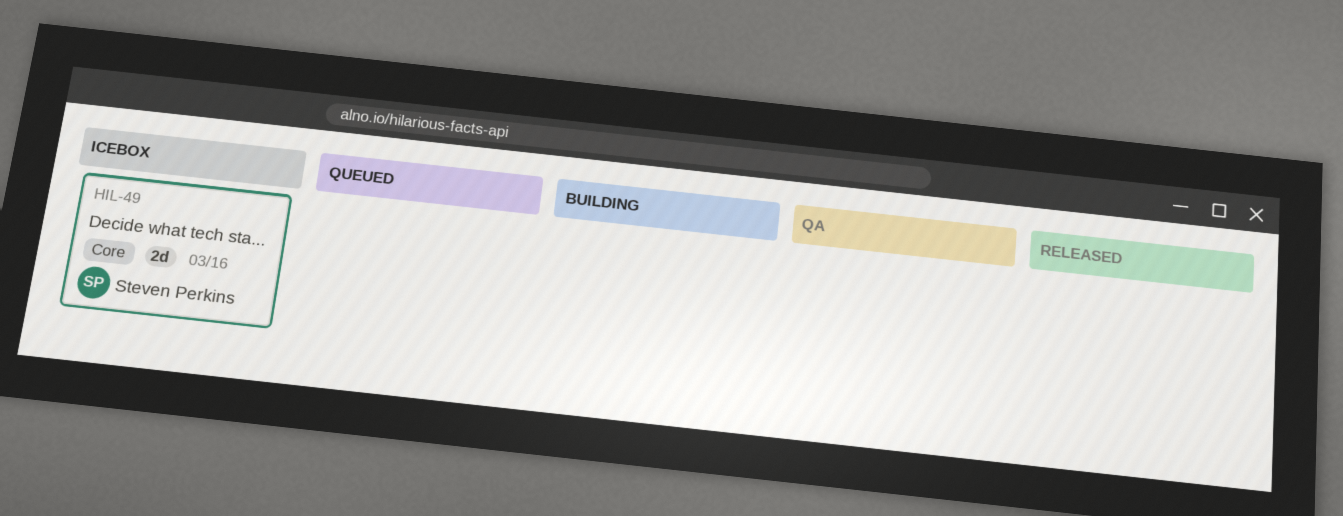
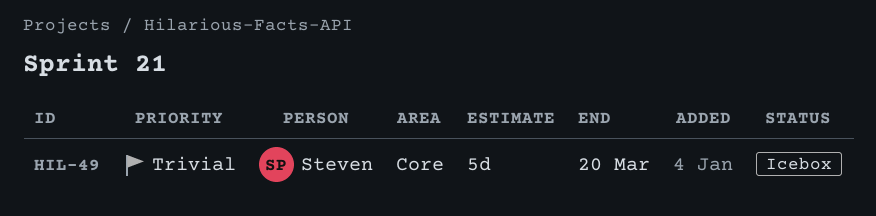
HIL-49, estimate: 2d -> 5d
HIL-49, due: Mar 16 -> Mar 20

